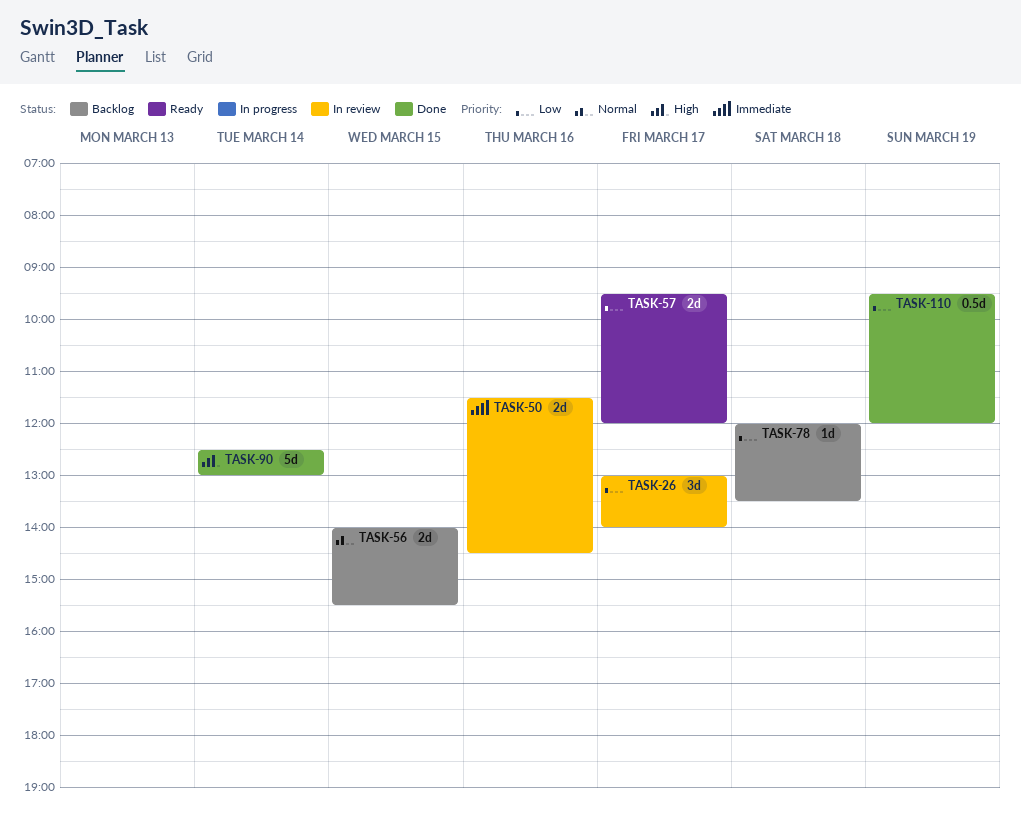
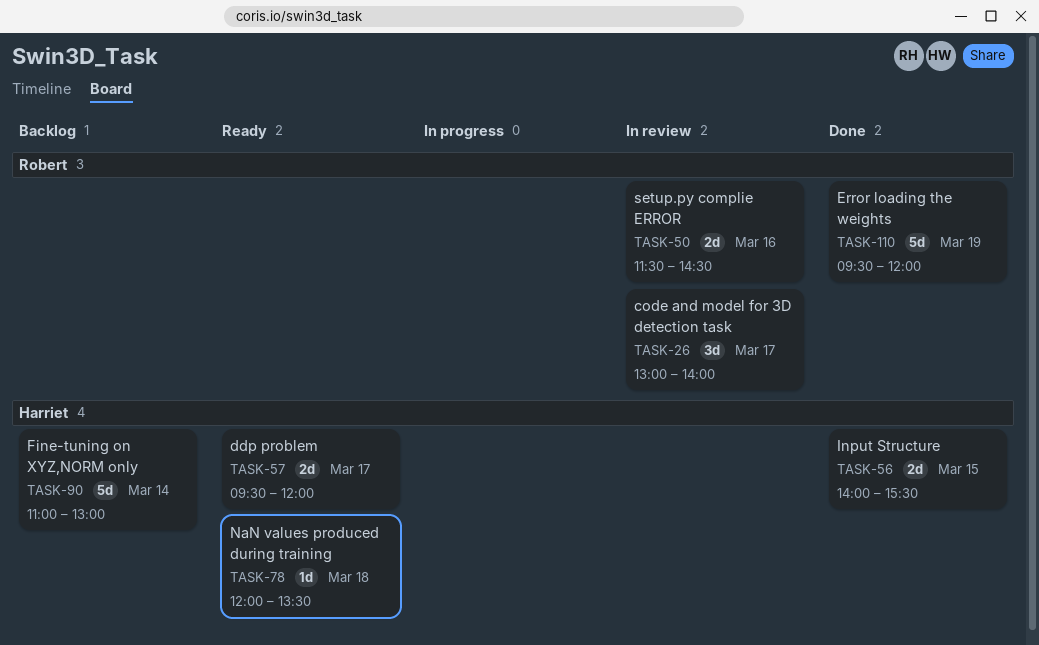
TASK-56, status: Backlog -> Done
TASK-78, status: Backlog -> Ready
TASK-90, status: Done -> Backlog
TASK-90, begins: 12:30 -> 11:00
TASK-110, estimate: 0.5d -> 5d

